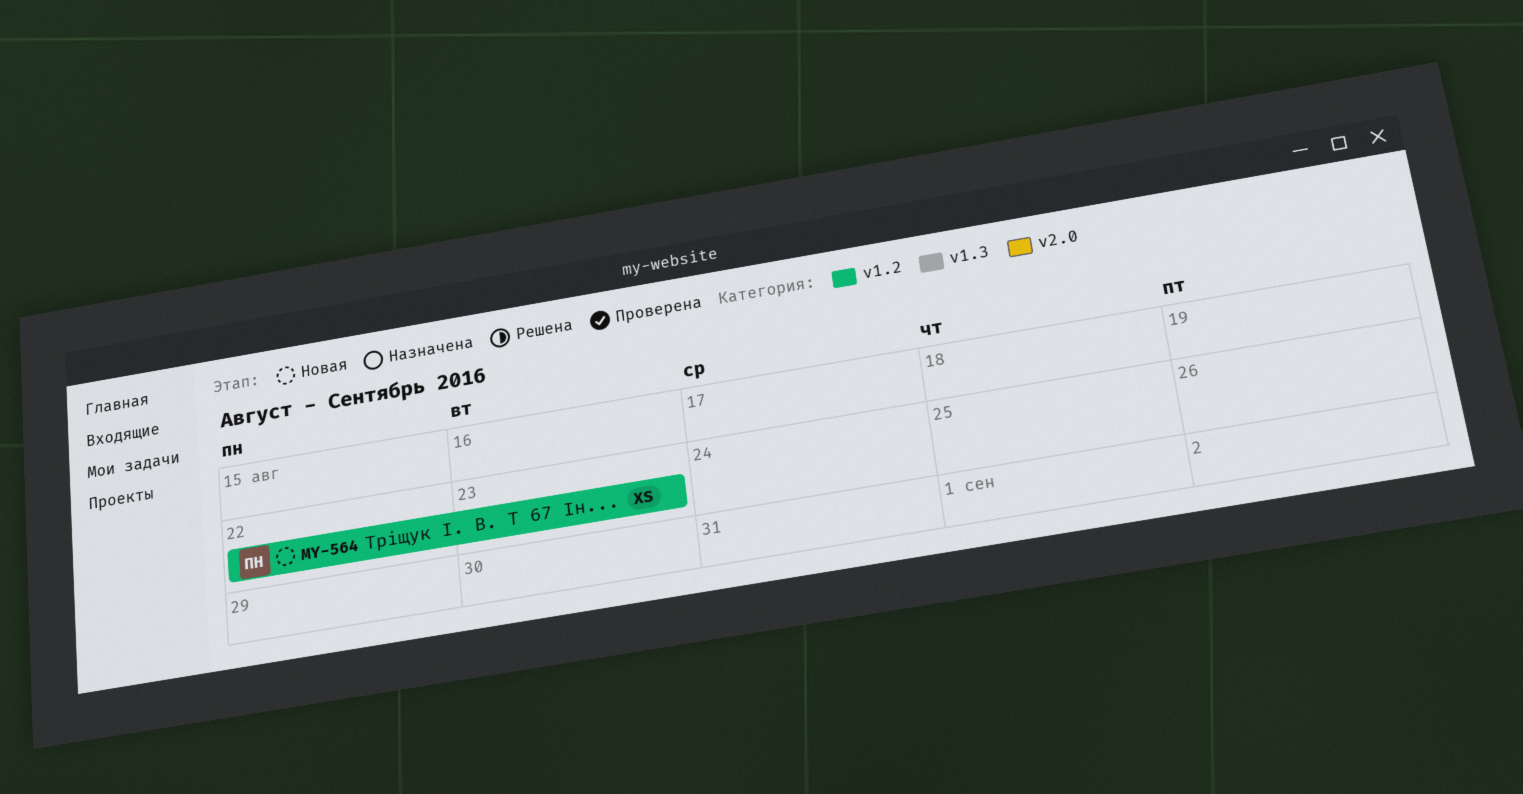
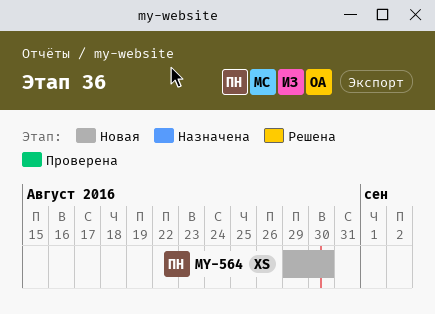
MY-564, start: Aug 22 -> Aug 29
MY-564, due: Aug 23 -> Aug 30

